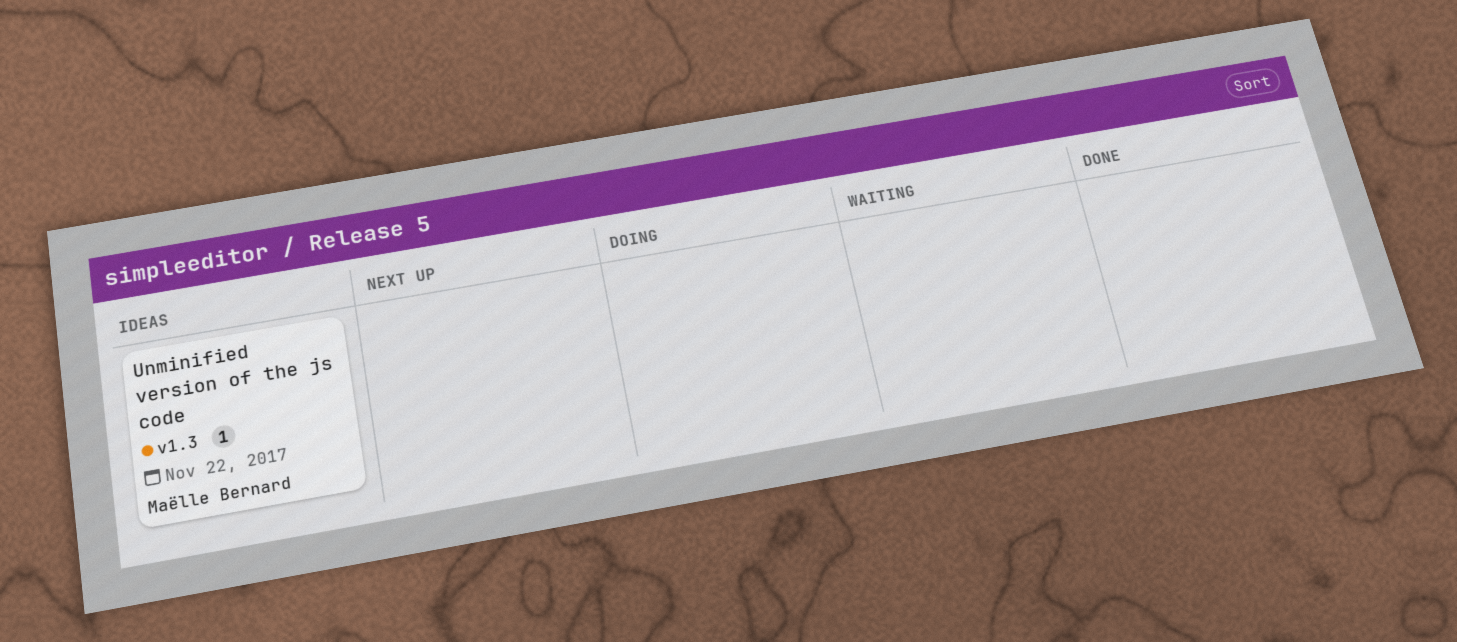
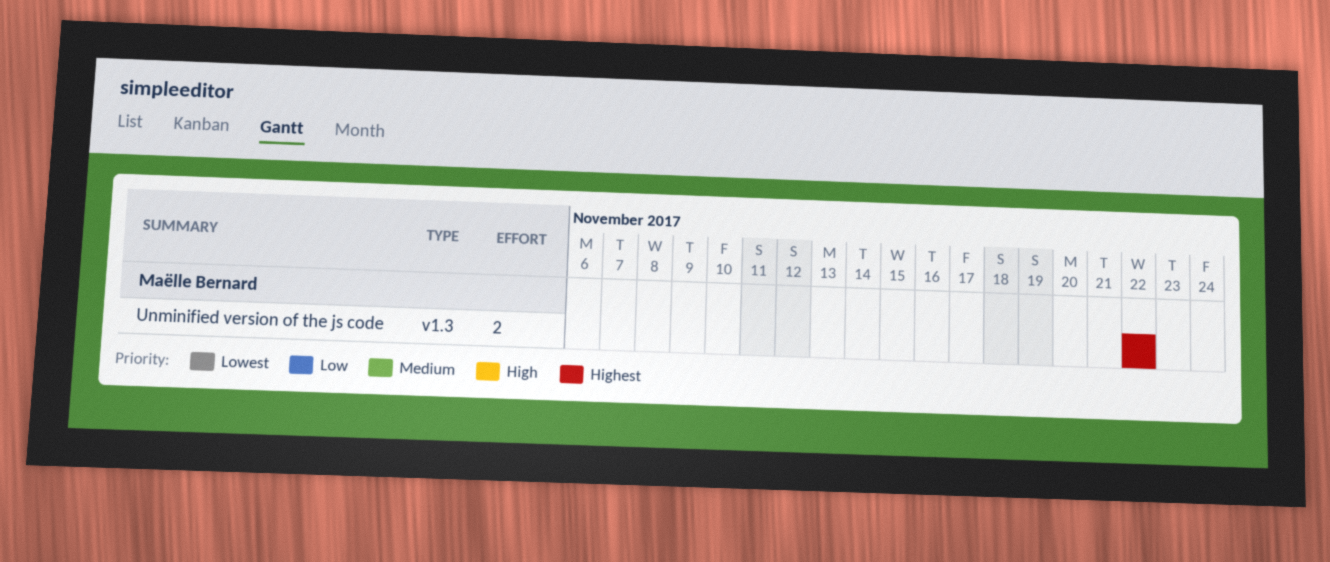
Unminified version of the js code, estimate: 1 -> 2

